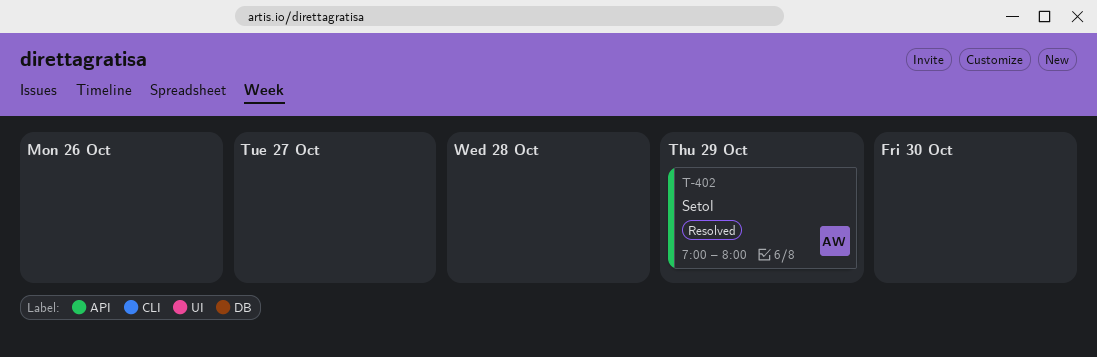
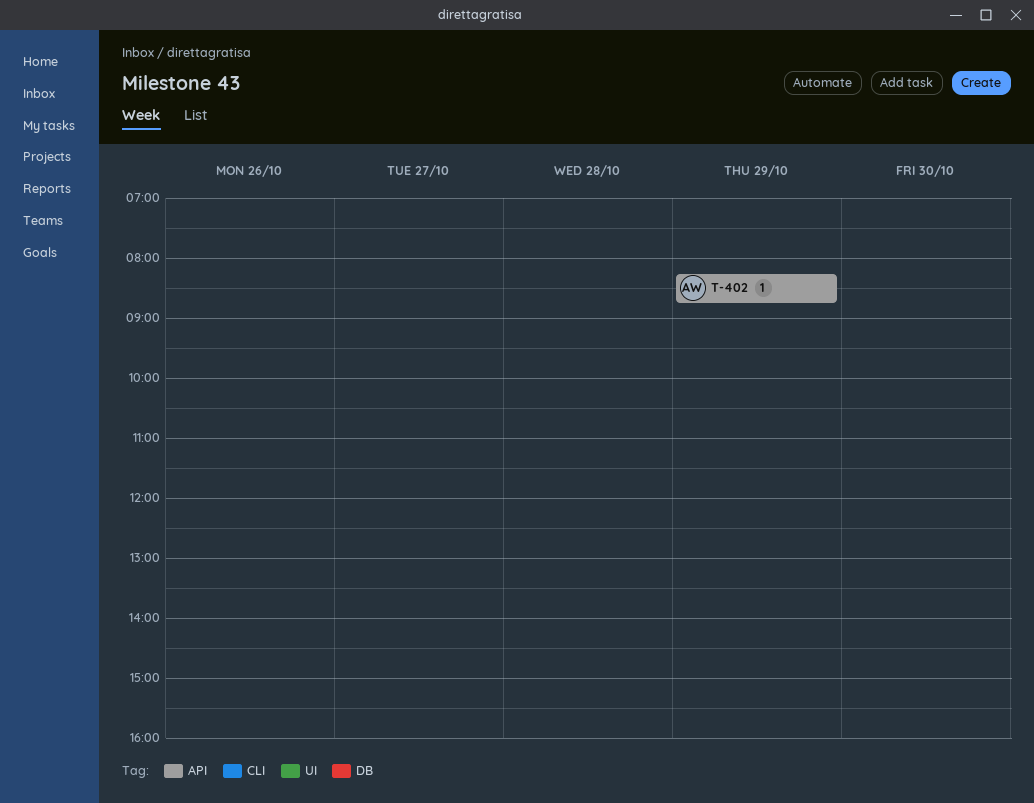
T-402, begins: 07:00 -> 08:15
T-402, ends: 08:00 -> 08:45

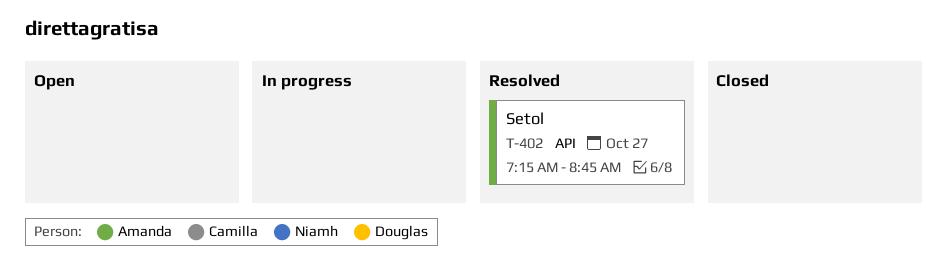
T-402, day: Oct 29 -> Oct 27
T-402, begins: 08:15 -> 07:15

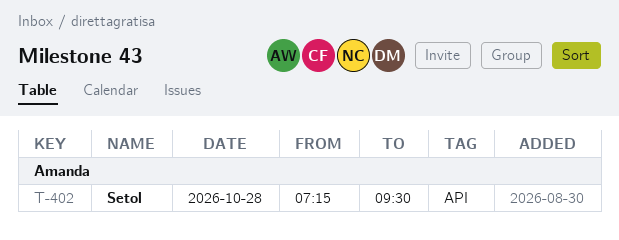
T-402, day: Oct 27 -> Oct 28
T-402, ends: 08:45 -> 09:30

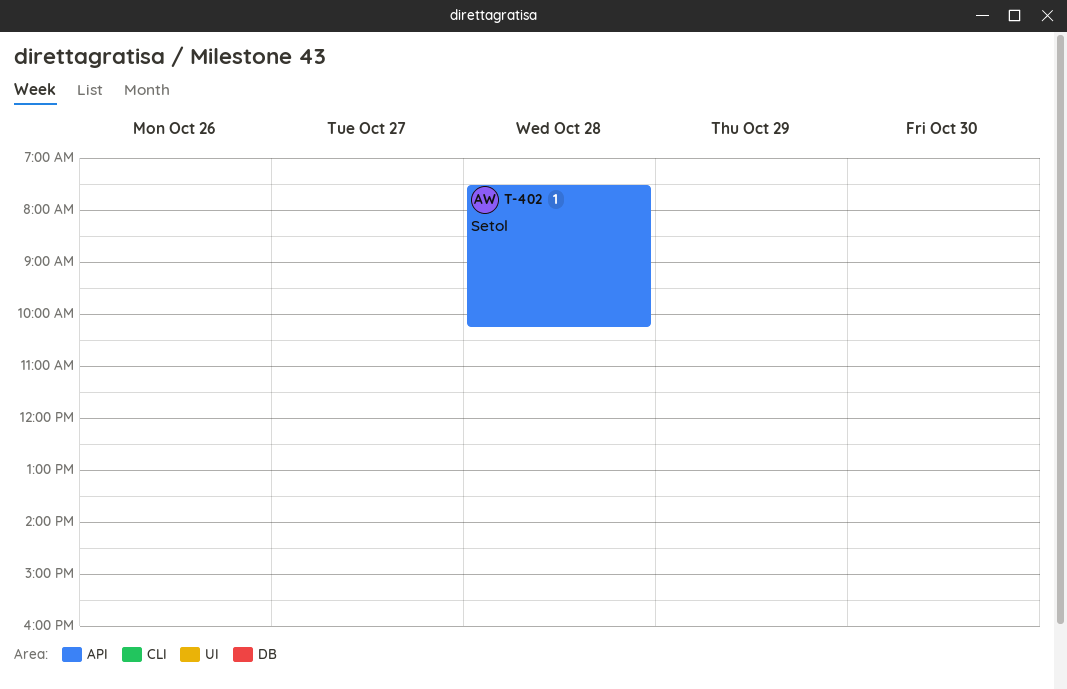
T-402, begins: 07:15 -> 07:30
T-402, ends: 09:30 -> 10:15

